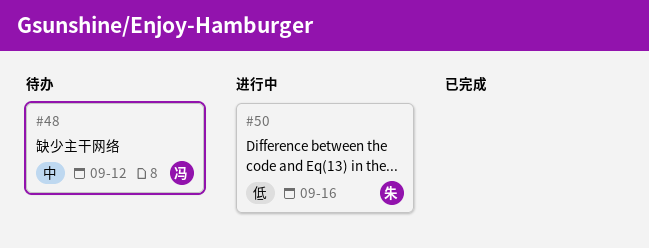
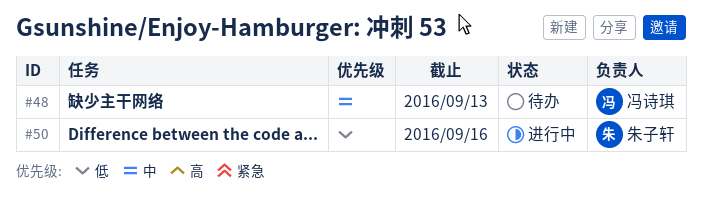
#48, due: Sep 12 -> Sep 13

